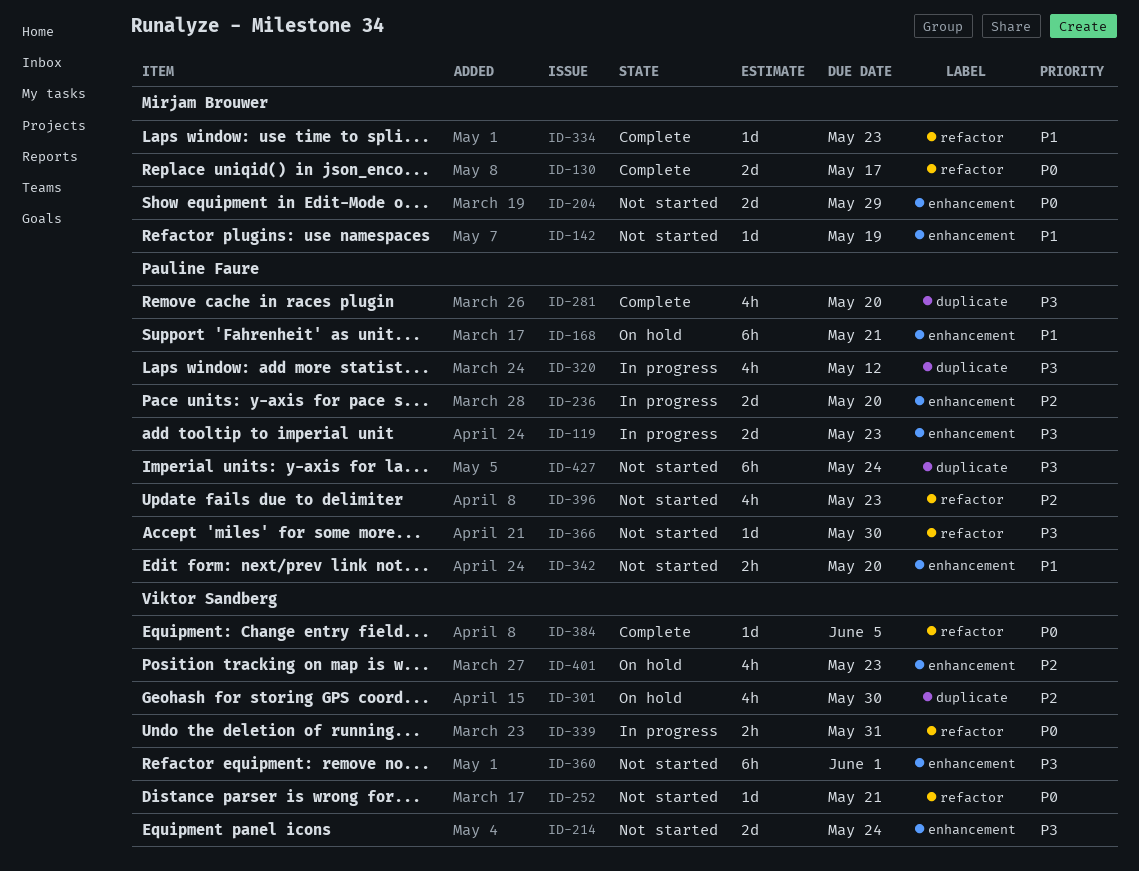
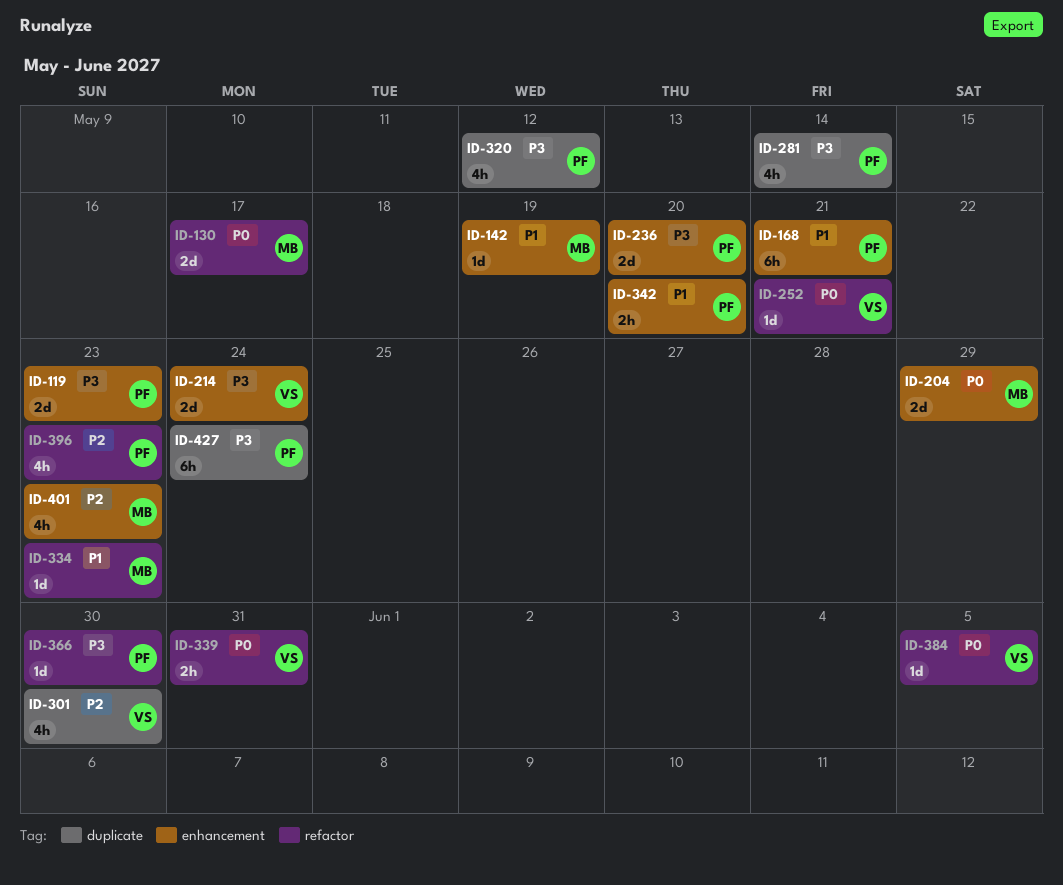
ID-236, priority: P2 -> P3
ID-281, due: May 20 -> May 14
ID-360: present -> none
ID-401, owner: Viktor Sandberg -> Mirjam Brouwer

